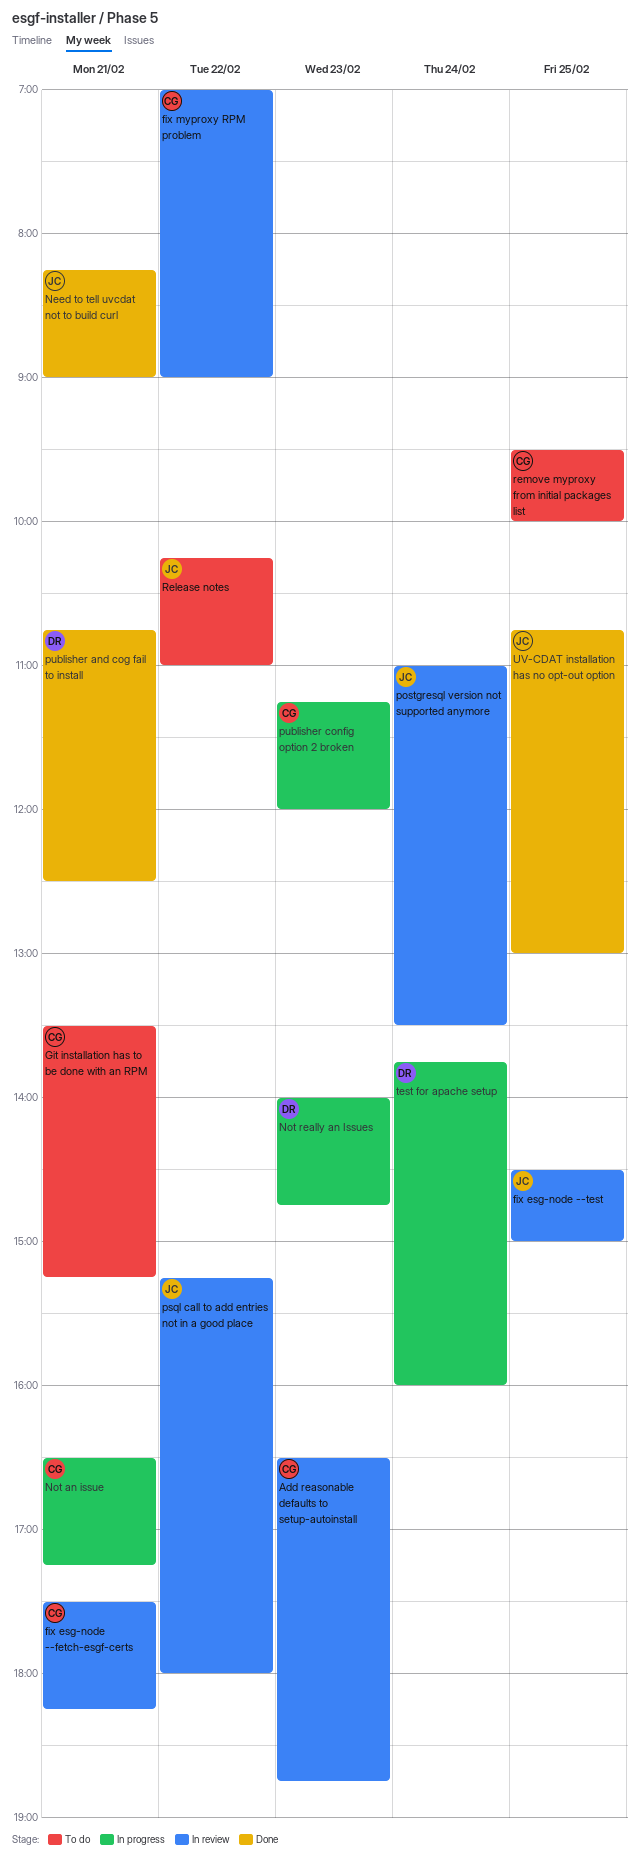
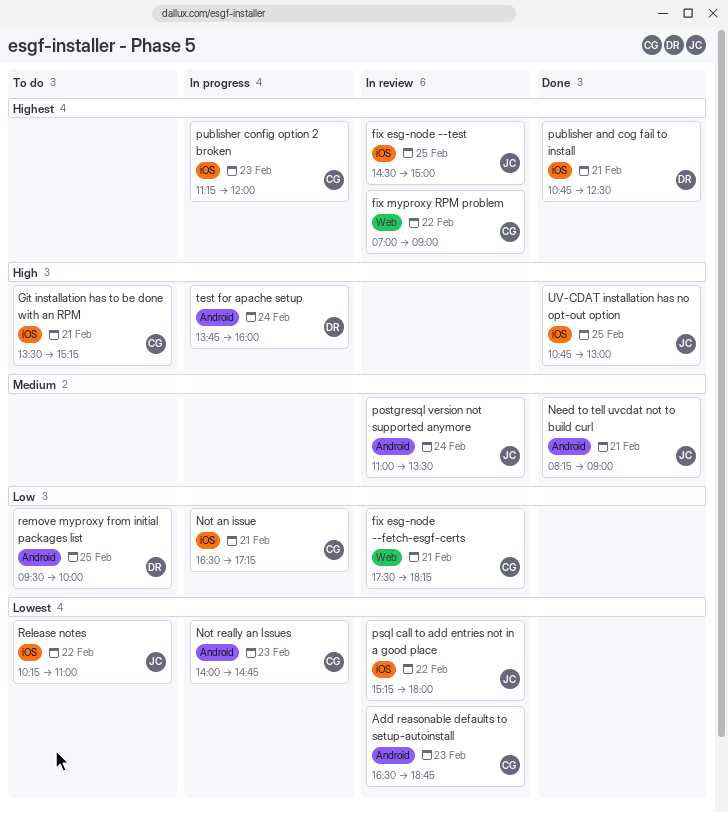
Not really an Issues, owner: DR -> CG
remove myproxy from initial packages list, owner: CG -> DR

